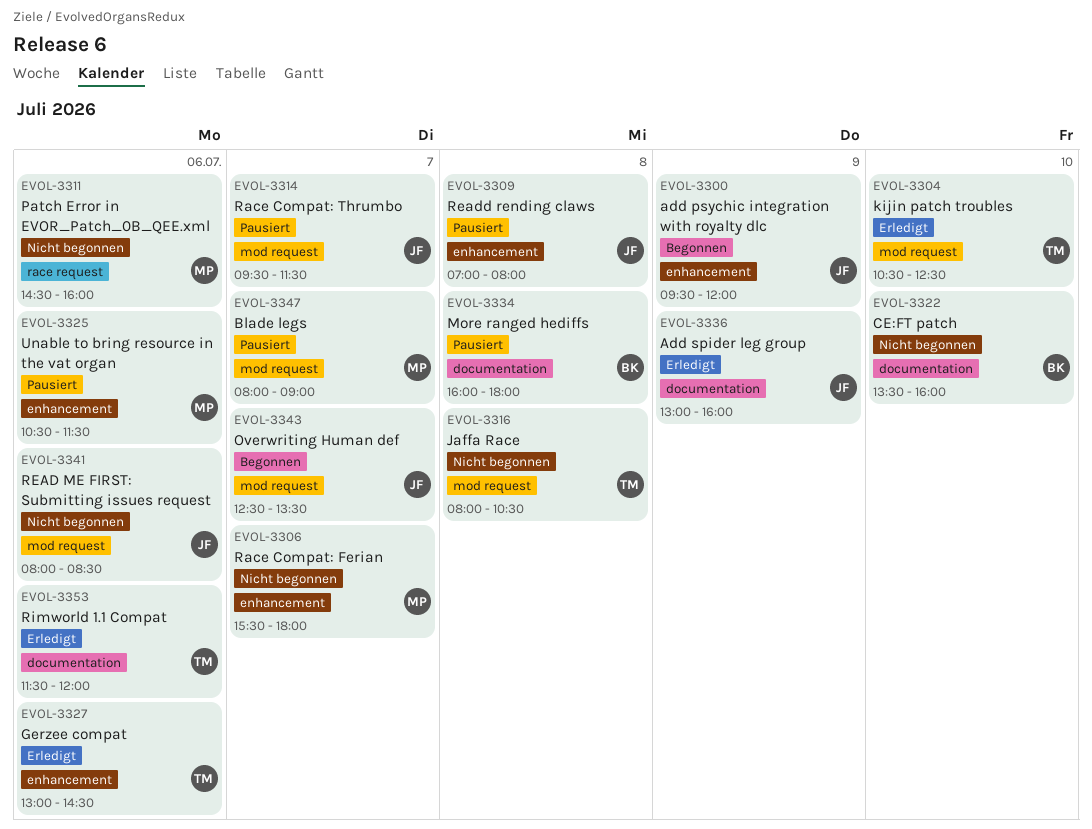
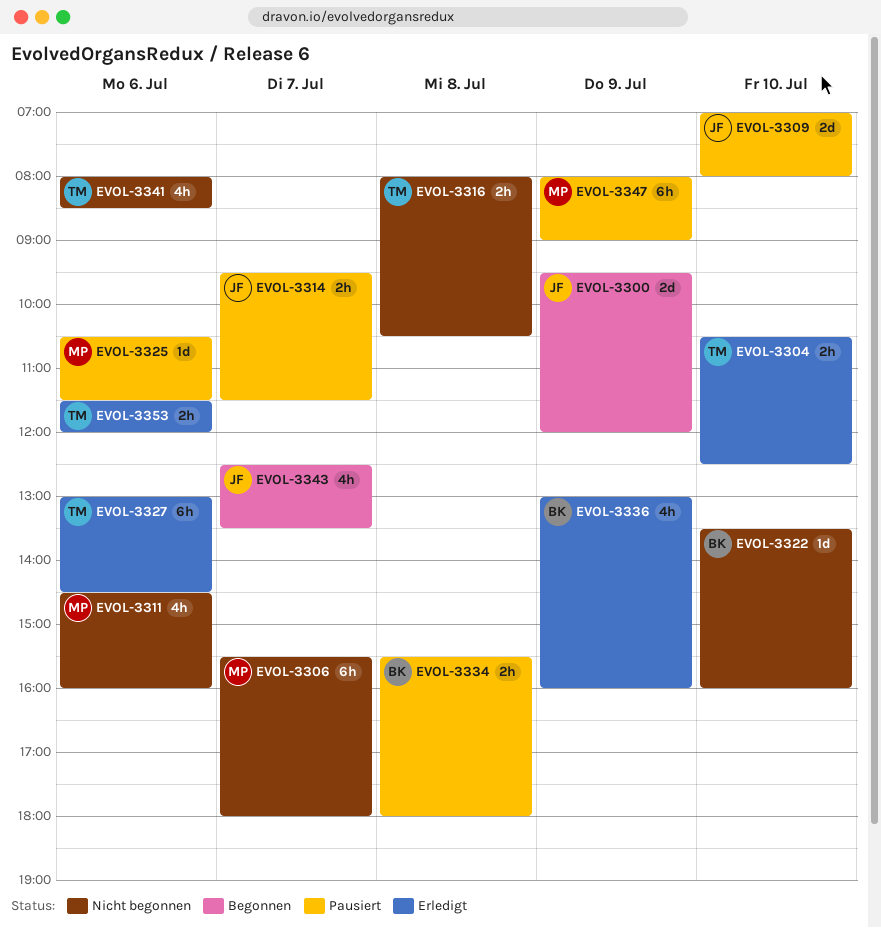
EVOL-3309, day: Jul 8 -> Jul 10
EVOL-3334, begins: 16:00 -> 15:30
EVOL-3336, owner: JF -> BK
EVOL-3341, owner: JF -> TM
EVOL-3347, day: Jul 7 -> Jul 9

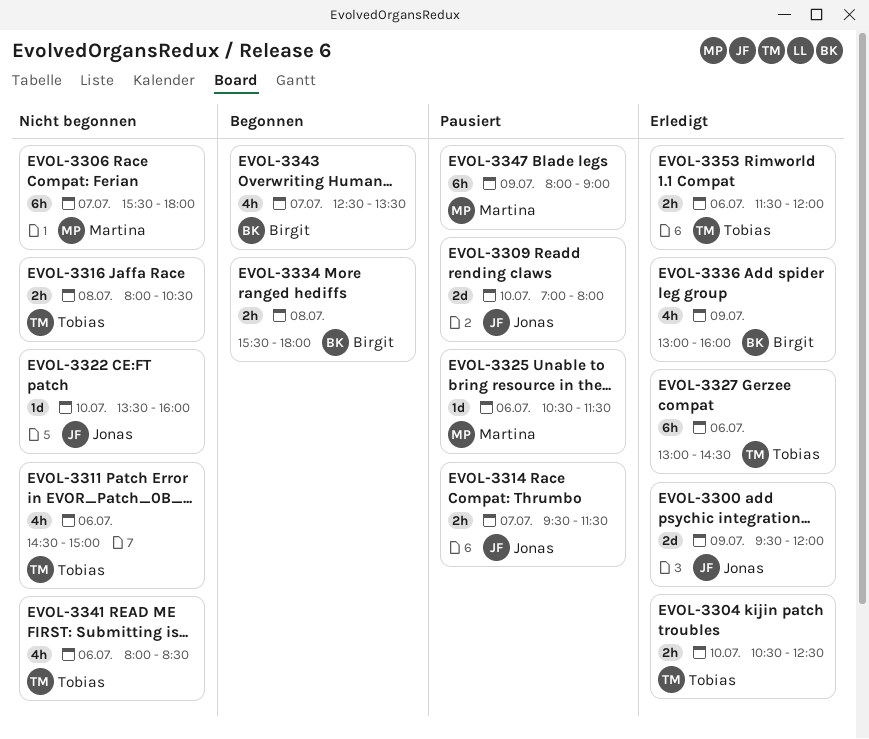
EVOL-3300, status: Begonnen -> Erledigt
EVOL-3311, owner: Martina -> Tobias
EVOL-3311, ends: 16:00 -> 15:00
EVOL-3322, owner: Birgit -> Jonas
EVOL-3334, status: Pausiert -> Begonnen
EVOL-3343, owner: Jonas -> Birgit

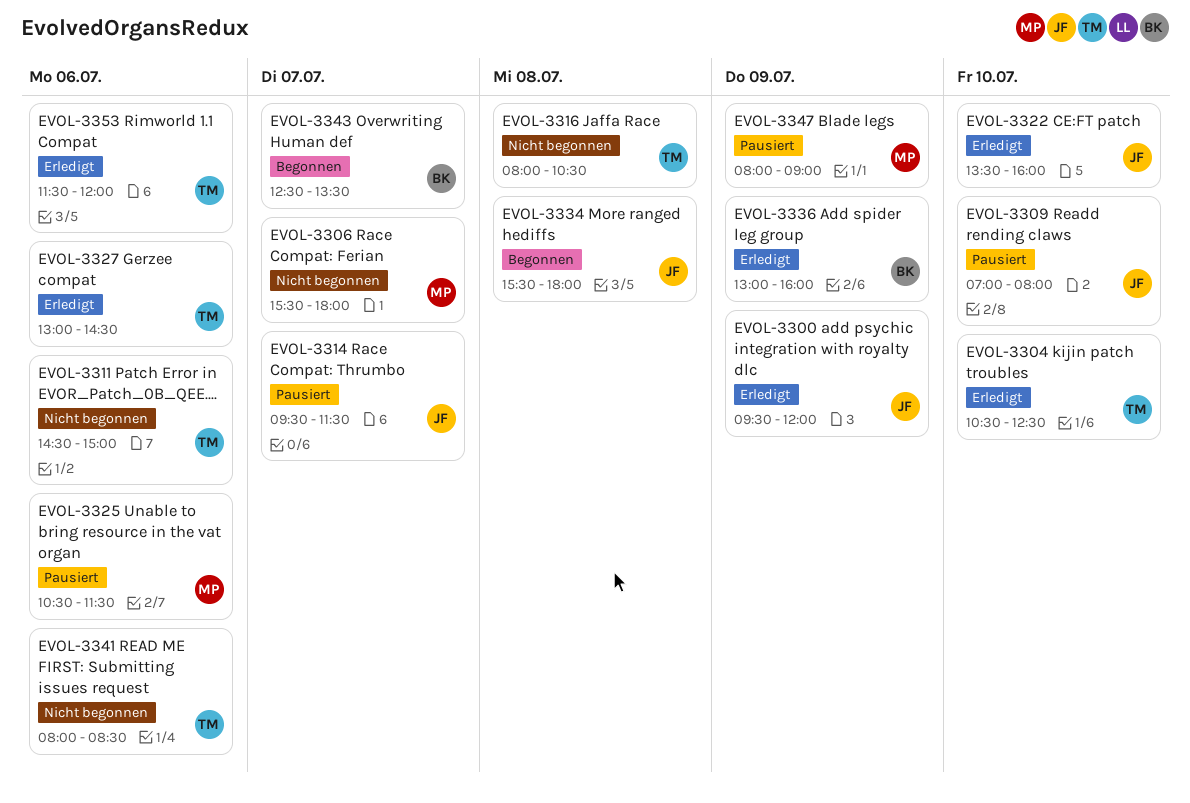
EVOL-3322, status: Nicht begonnen -> Erledigt
EVOL-3334, owner: Birgit -> Jonas

